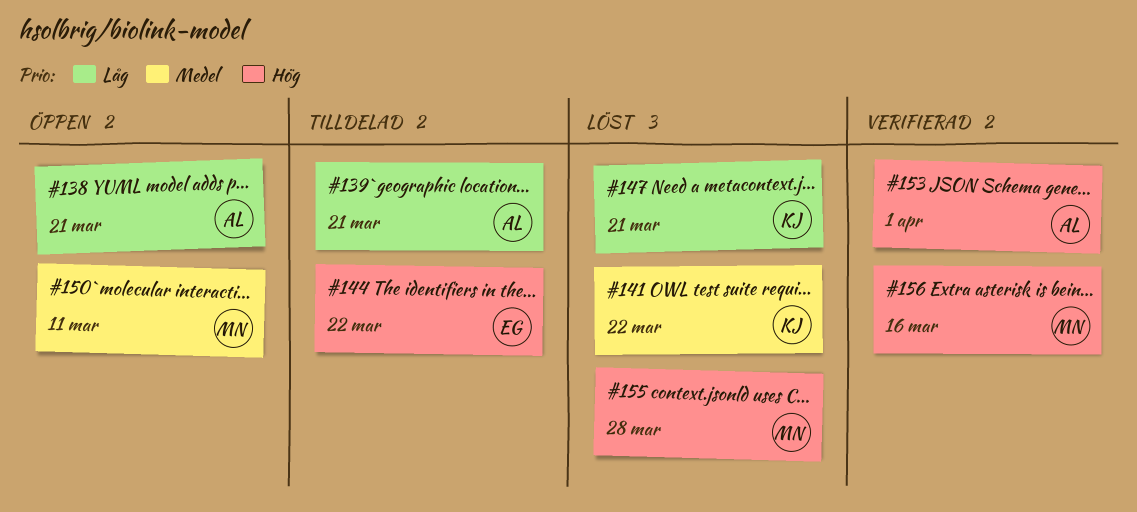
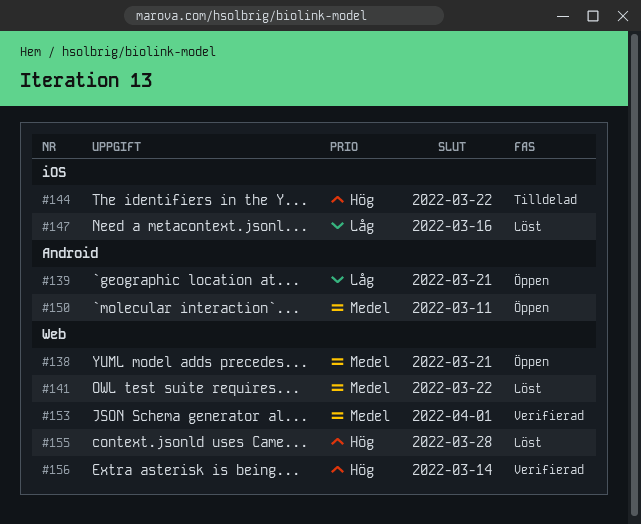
#138, priority: Låg -> Medel
#139, status: Tilldelad -> Öppen
#147, due: Mar 21 -> Mar 16
#153, priority: Hög -> Medel
#156, due: Mar 16 -> Mar 14

